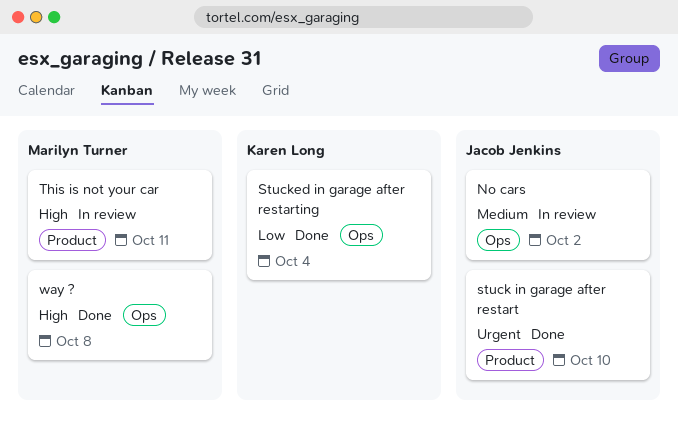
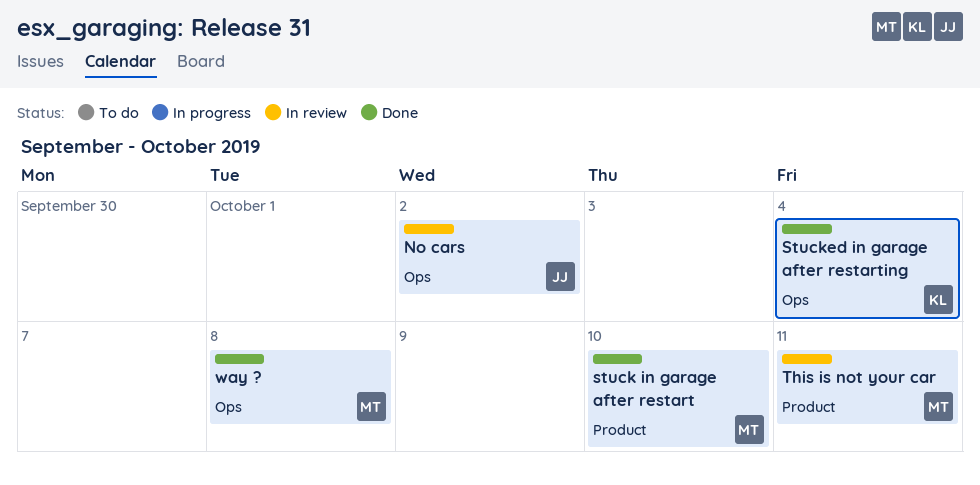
stuck in garage after restart, owner: Jacob Jenkins -> Marilyn Turner

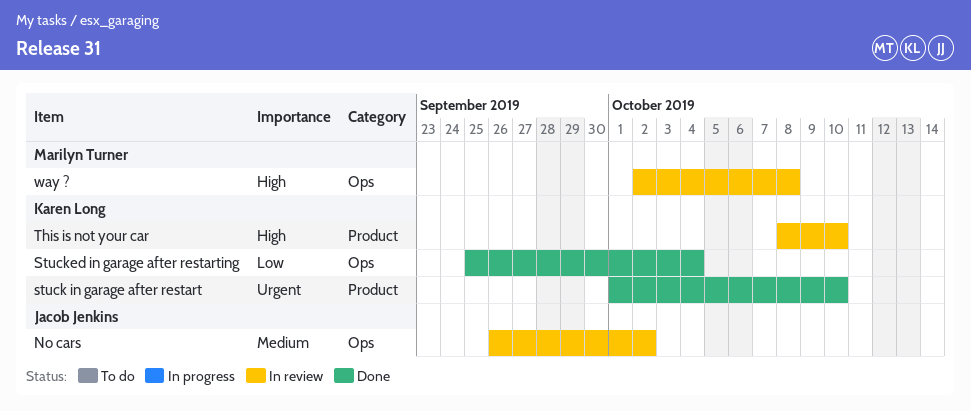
stuck in garage after restart, owner: Marilyn Turner -> Karen Long
This is not your car, owner: Marilyn Turner -> Karen Long
This is not your car, due: Oct 11 -> Oct 10
way ?, status: Done -> In review

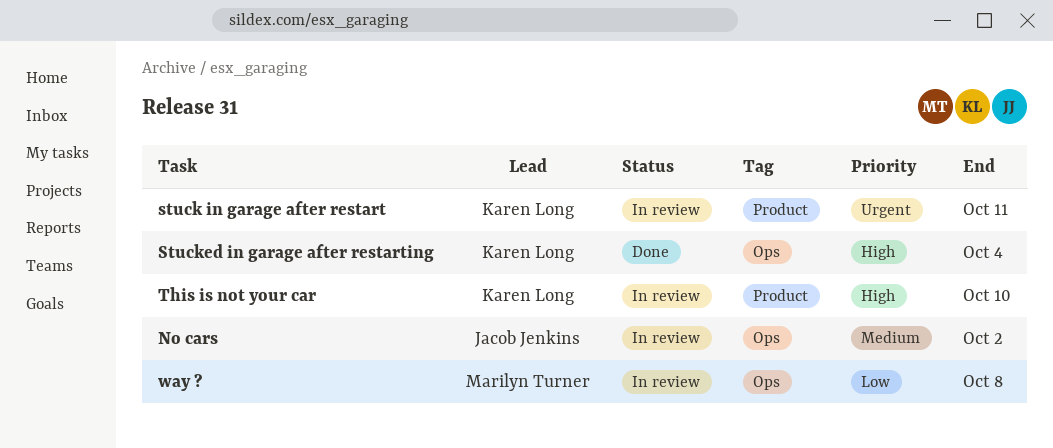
stuck in garage after restart, status: Done -> In review
stuck in garage after restart, due: Oct 10 -> Oct 11
Stucked in garage after restarting, priority: Low -> High
way ?, priority: High -> Low

